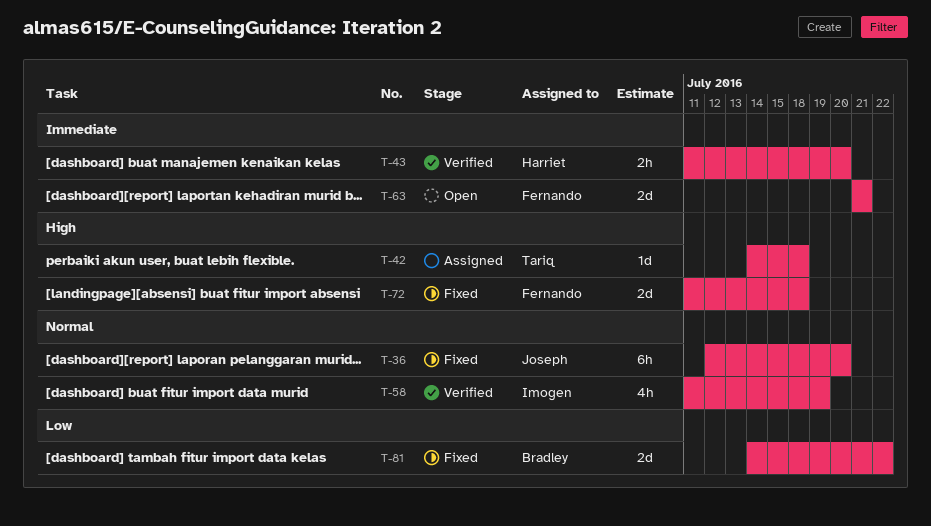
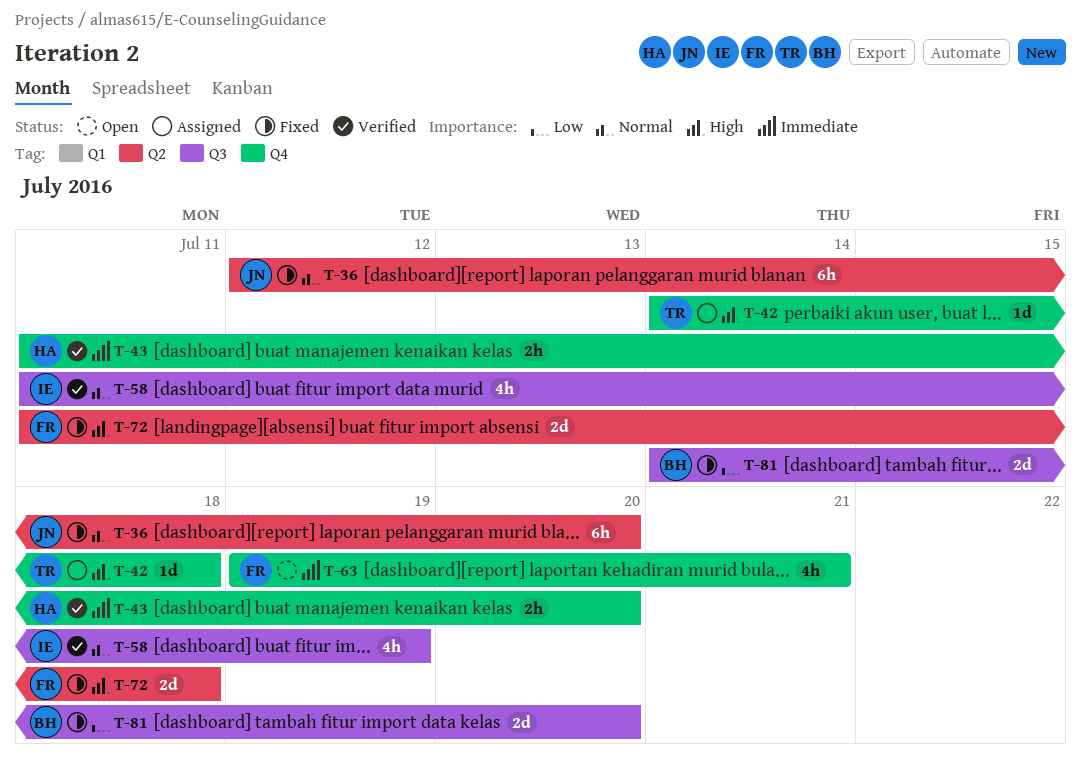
T-63, estimate: 2d -> 4h
T-63, start: Jul 21 -> Jul 19
T-81, due: Jul 22 -> Jul 20

